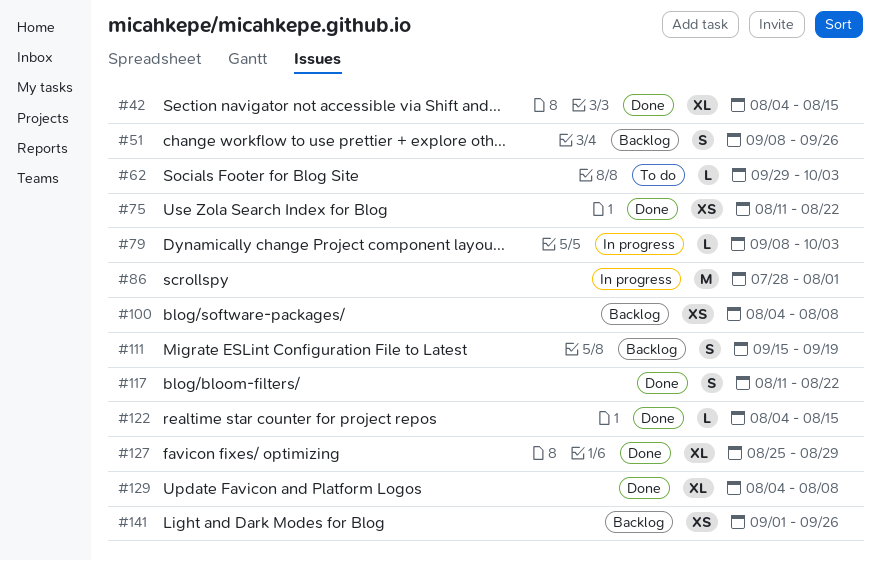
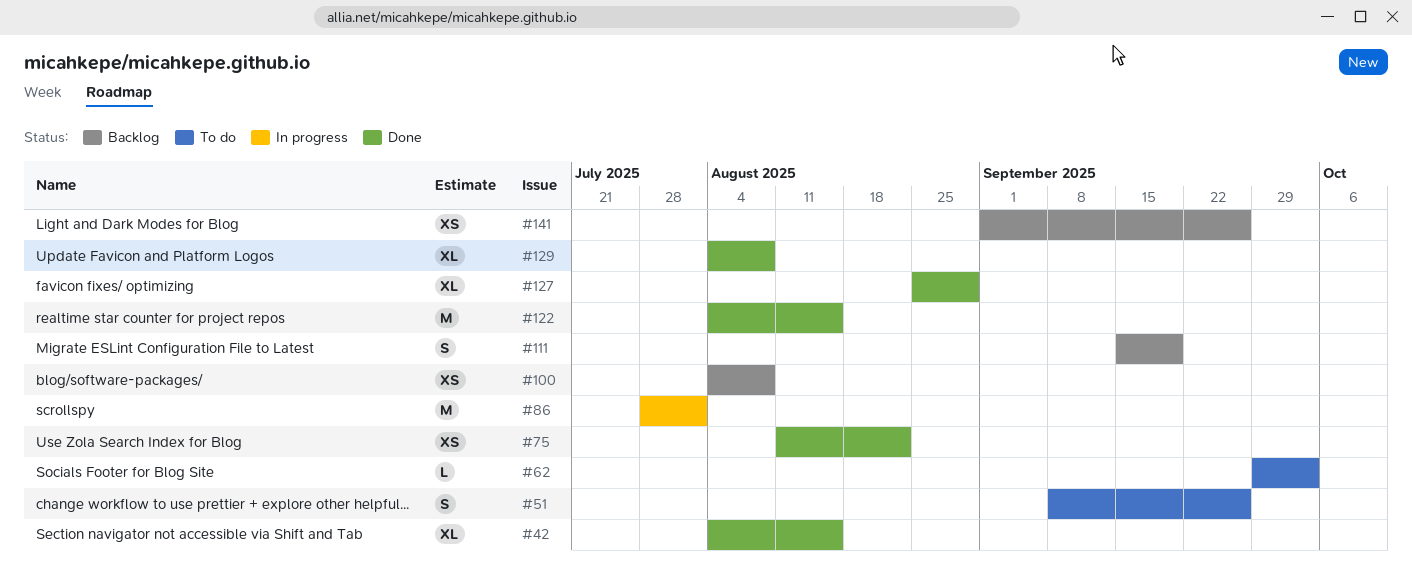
#51, status: Backlog -> To do
#79: present -> none
#117: present -> none
#122, estimate: L -> M

